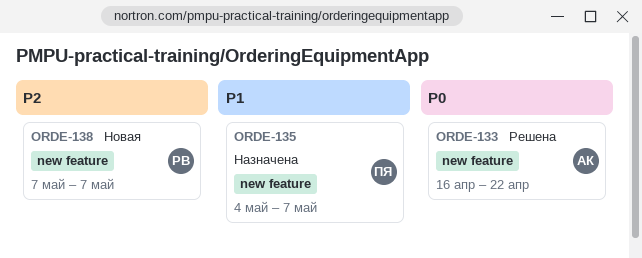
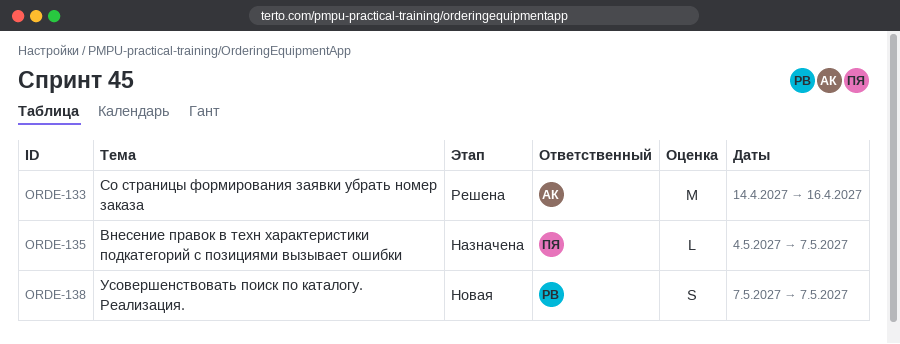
ORDE-133, start: Apr 16 -> Apr 14
ORDE-133, due: Apr 22 -> Apr 16

